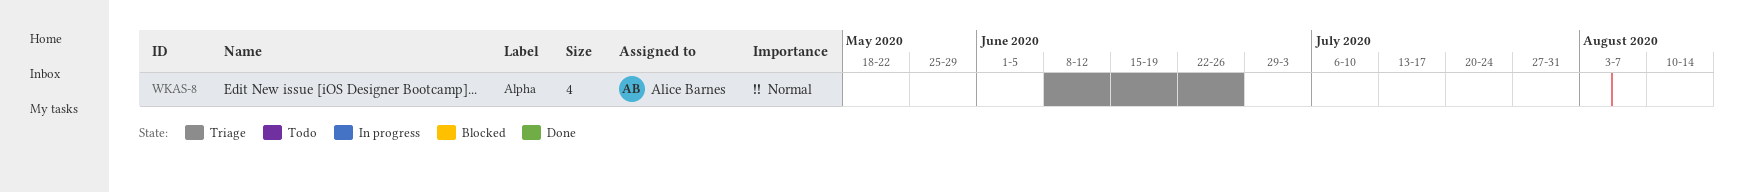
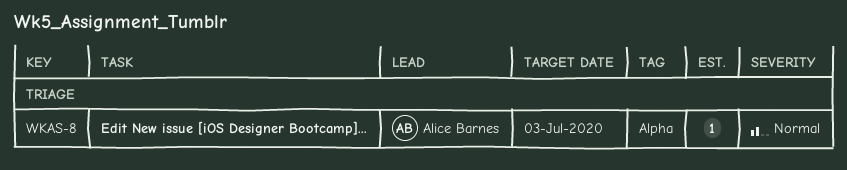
WKAS-8, estimate: 4 -> 1
WKAS-8, due: Jun 26 -> Jul 3

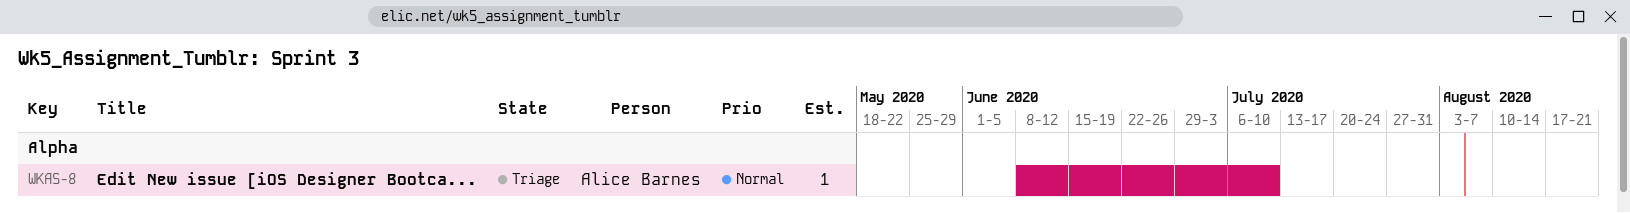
WKAS-8, due: Jul 3 -> Jul 10

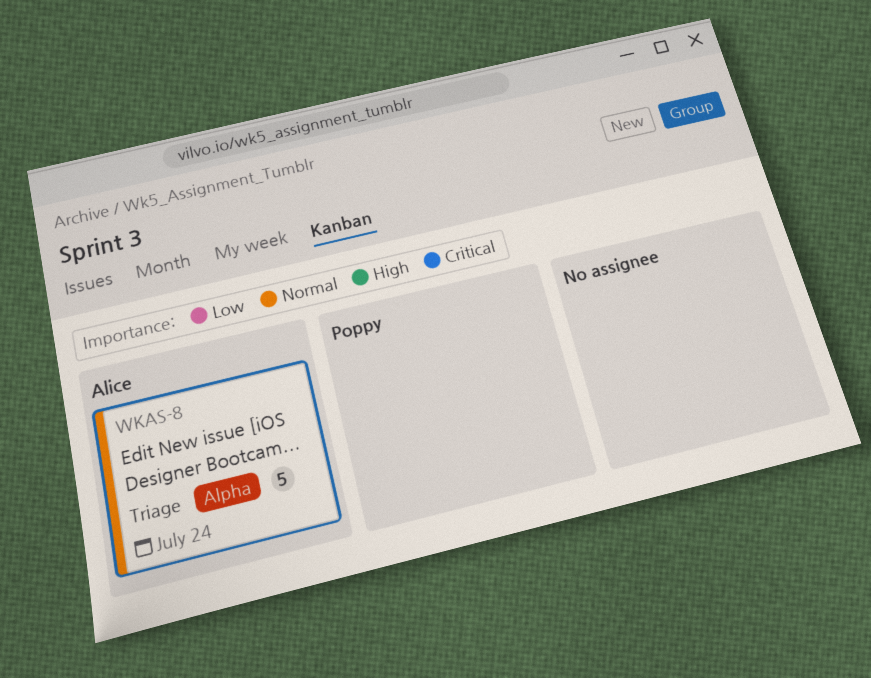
WKAS-8, estimate: 1 -> 5
WKAS-8, due: Jul 10 -> Jul 24

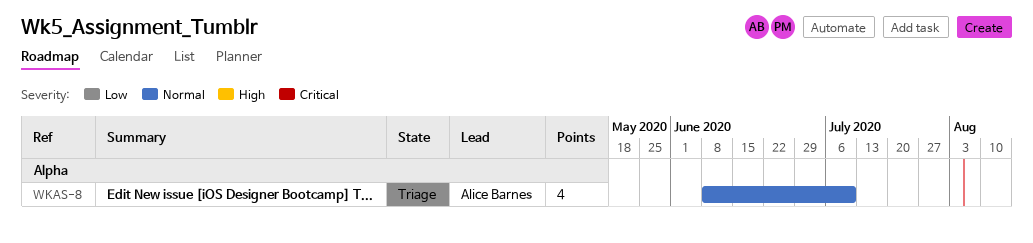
WKAS-8, estimate: 5 -> 4
WKAS-8, due: Jul 24 -> Jul 10

